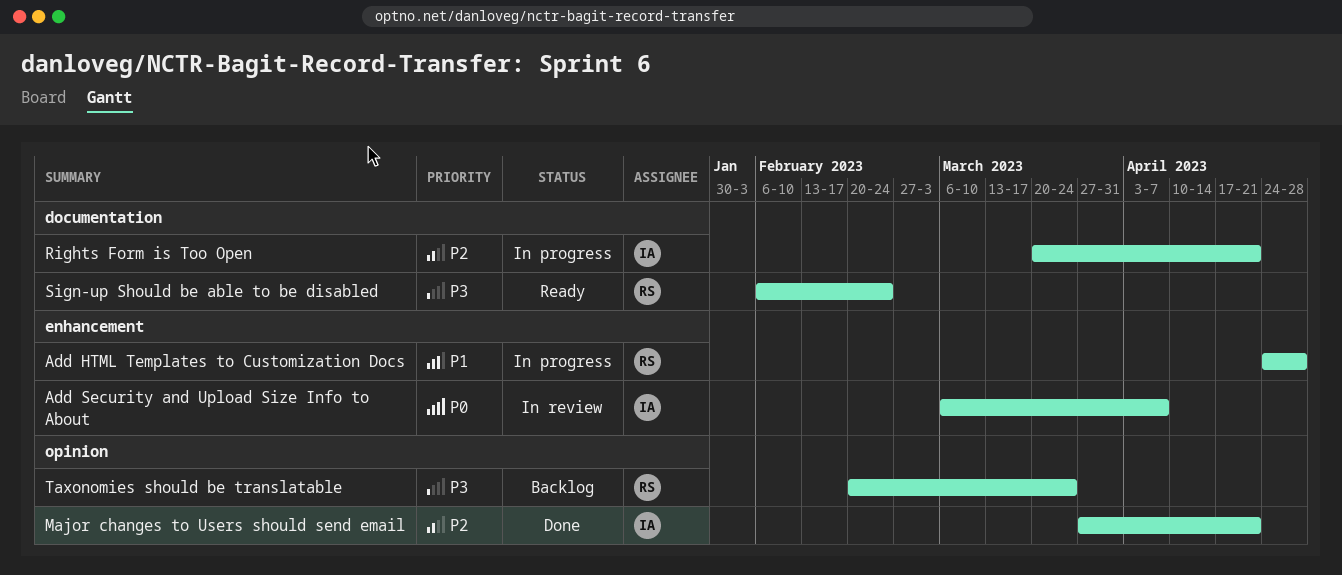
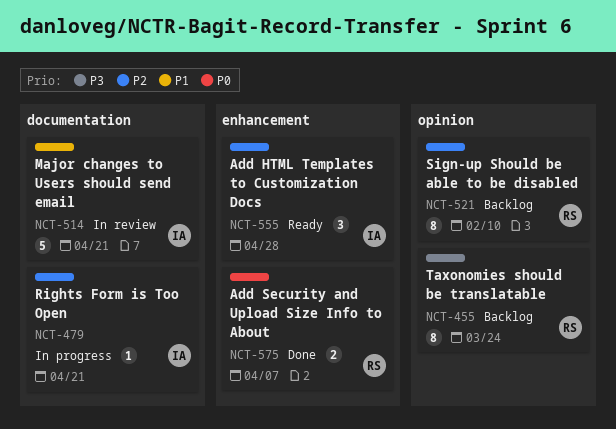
Add HTML Templates to Customization Docs, status: In progress -> Ready
Add HTML Templates to Customization Docs, owner: RS -> IA
Add HTML Templates to Customization Docs, priority: P1 -> P2
Add Security and Upload Size Info to About, status: In review -> Done
Add Security and Upload Size Info to About, owner: IA -> RS
Major changes to Users should send email, status: Done -> In review
Major changes to Users should send email, priority: P2 -> P1
Major changes to Users should send email, label: opinion -> documentation
Sign-up Should be able to be disabled, status: Ready -> Backlog
Sign-up Should be able to be disabled, priority: P3 -> P2
Sign-up Should be able to be disabled, label: documentation -> opinion
Sign-up Should be able to be disabled, due: Feb 24 -> Feb 10

